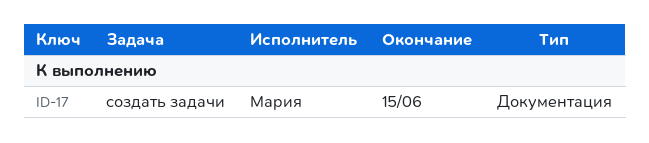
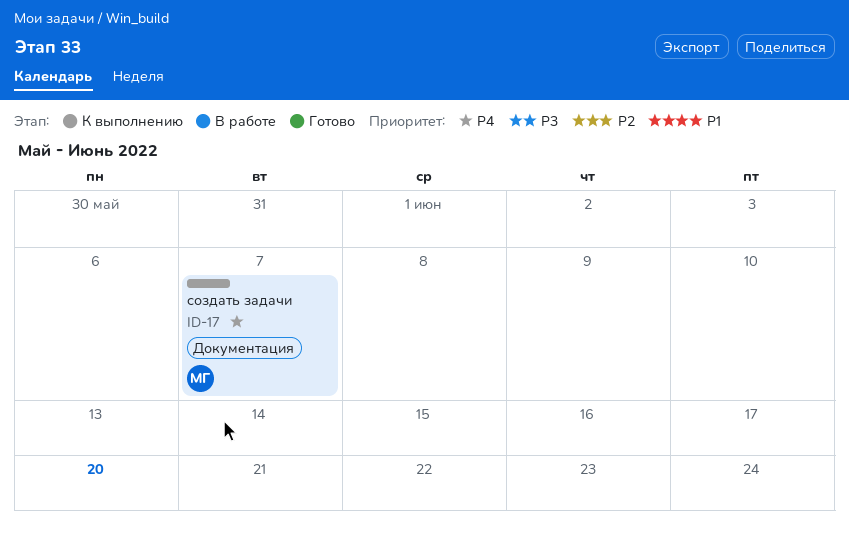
ID-17, due: Jun 15 -> Jun 7

